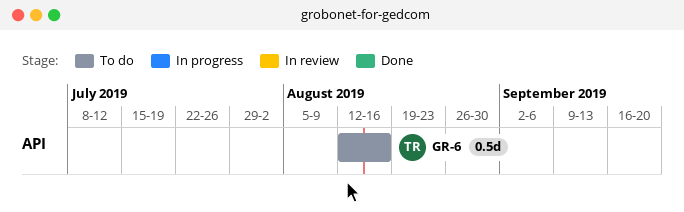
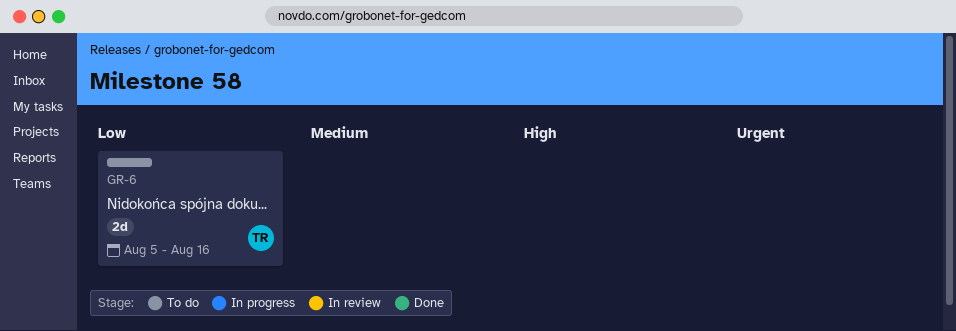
GR-6, estimate: 0.5d -> 2d
GR-6, start: Aug 12 -> Aug 5

